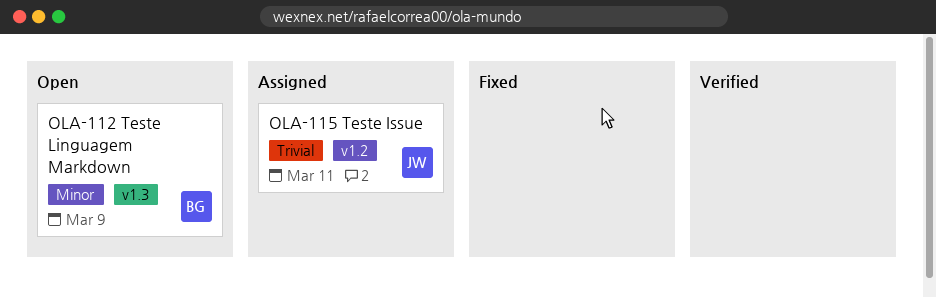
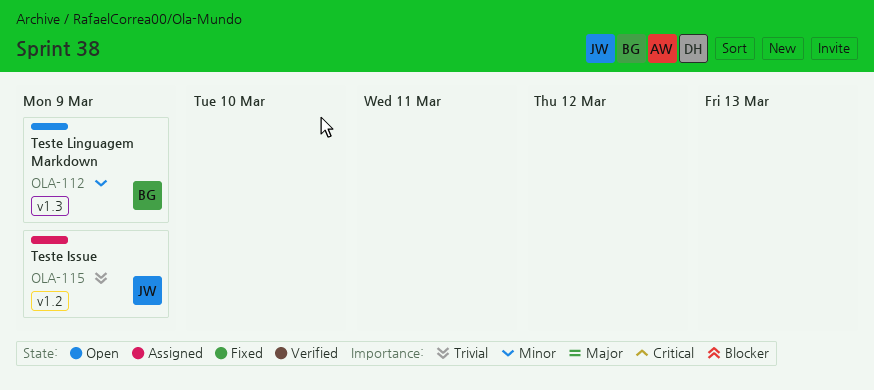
OLA-115, due: Mar 11 -> Mar 9

